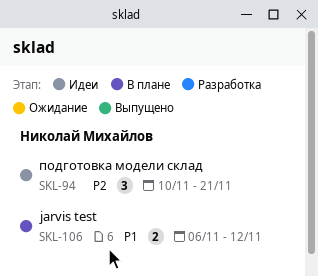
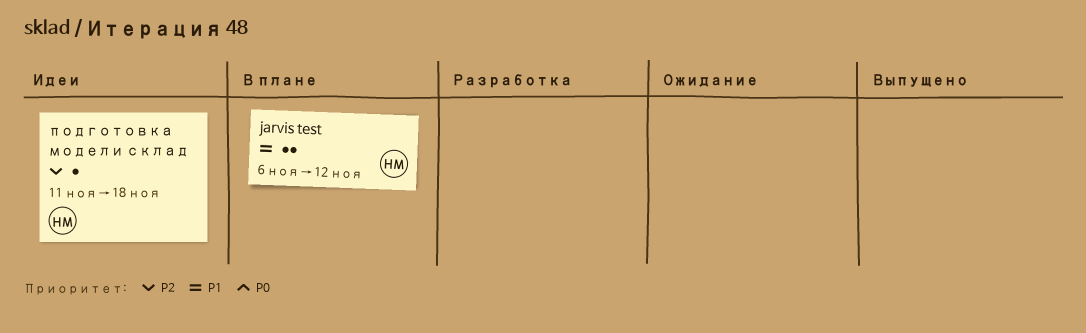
подготовка модели склад, estimate: 3 -> 1
подготовка модели склад, start: Nov 10 -> Nov 11
подготовка модели склад, due: Nov 21 -> Nov 18

